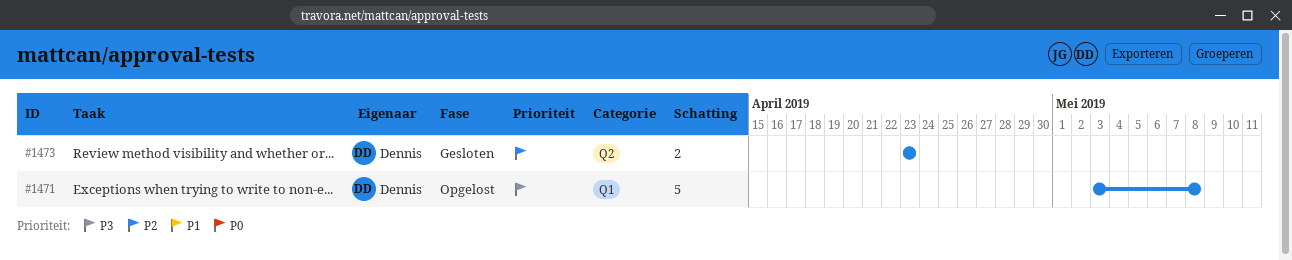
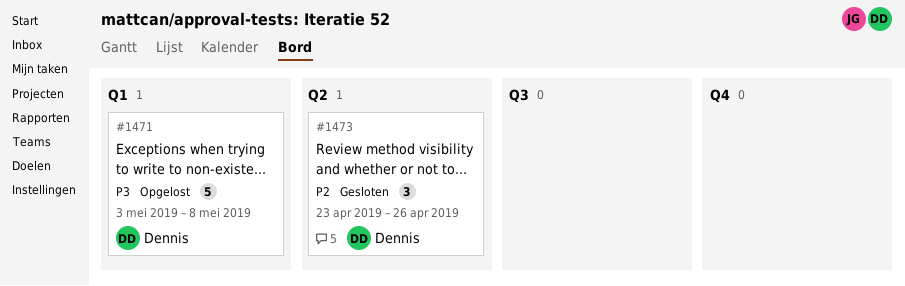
#1473, estimate: 2 -> 3
#1473, due: Apr 23 -> Apr 26

